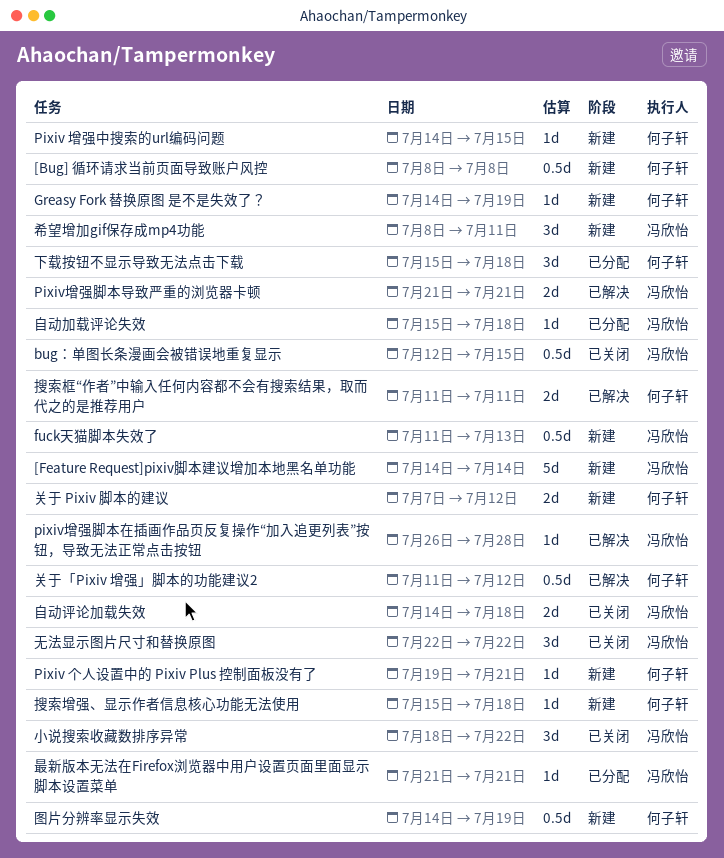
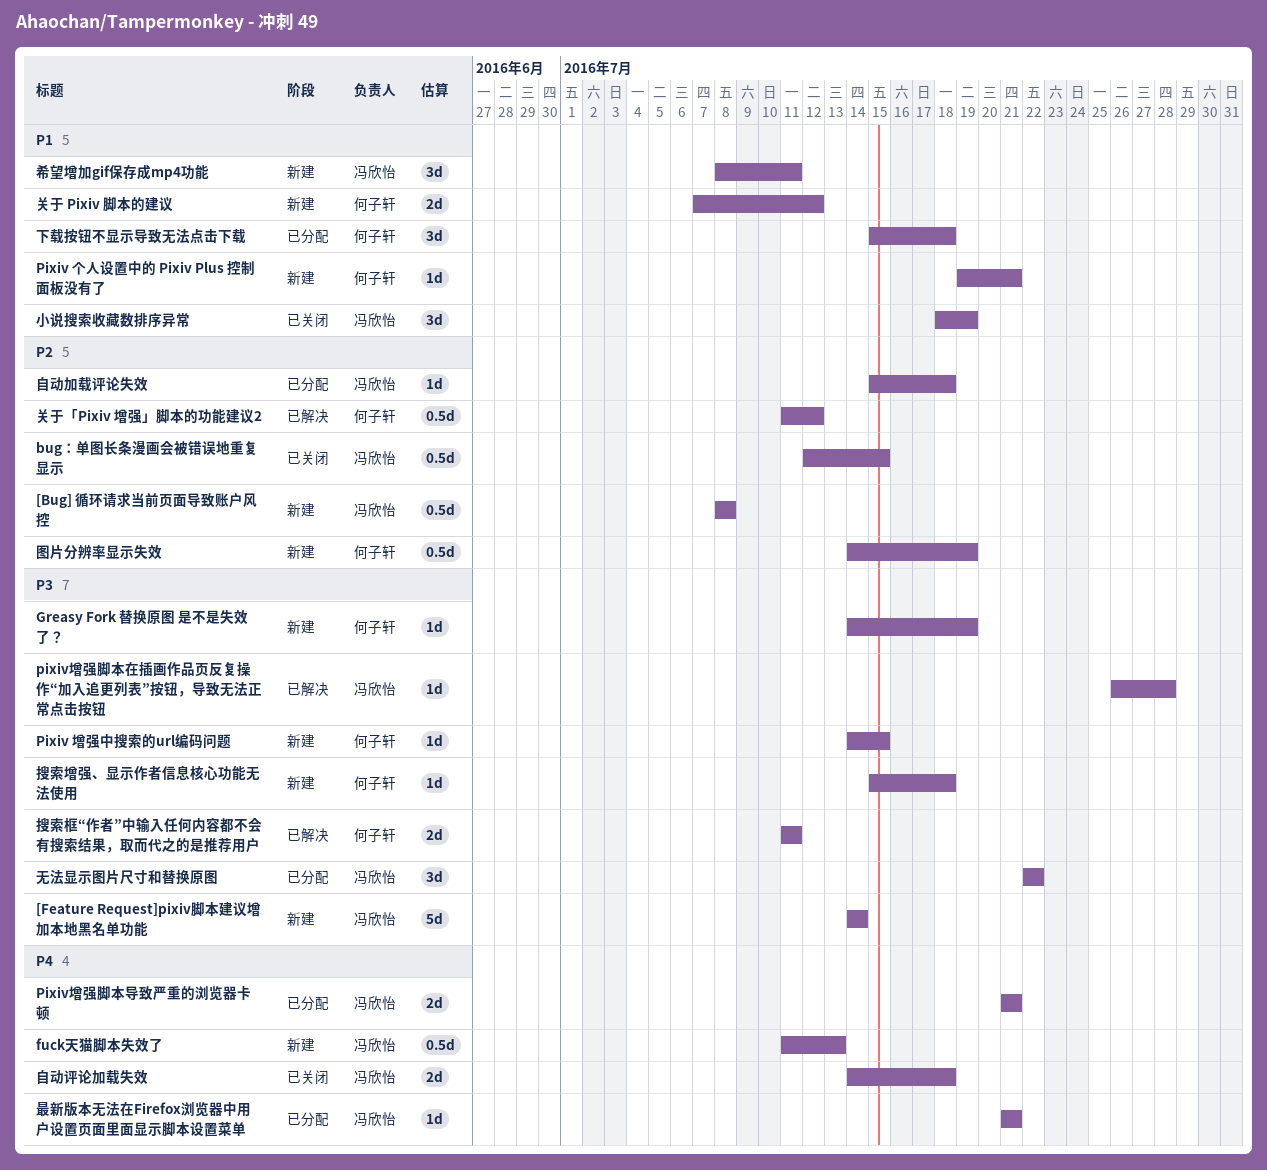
[Bug] 循环请求当前页面导致账户风控, owner: 何子轩 -> 冯欣怡
Pixiv增强脚本导致严重的浏览器卡顿, status: 已解决 -> 已分配
小说搜索收藏数排序异常, due: Jul 22 -> Jul 19
无法显示图片尺寸和替换原图, status: 已关闭 -> 已分配

